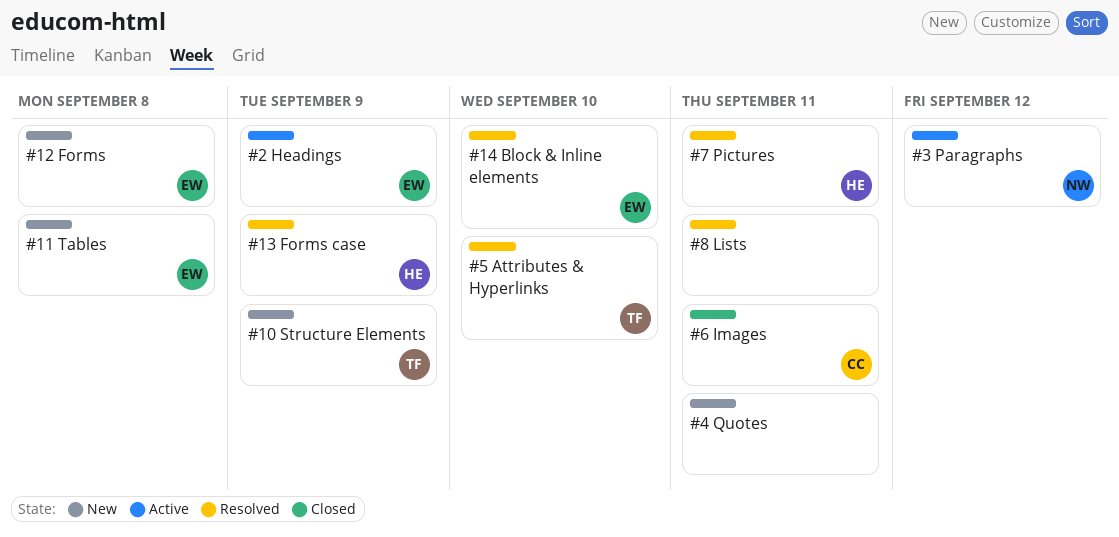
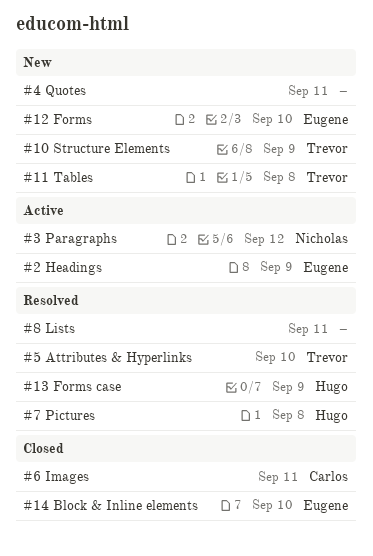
#11 Tables, owner: Eugene -> Trevor
#12 Forms, due: Sep 8 -> Sep 10
#14 Block & Inline elements, status: Resolved -> Closed
#7 Pictures, due: Sep 11 -> Sep 8

